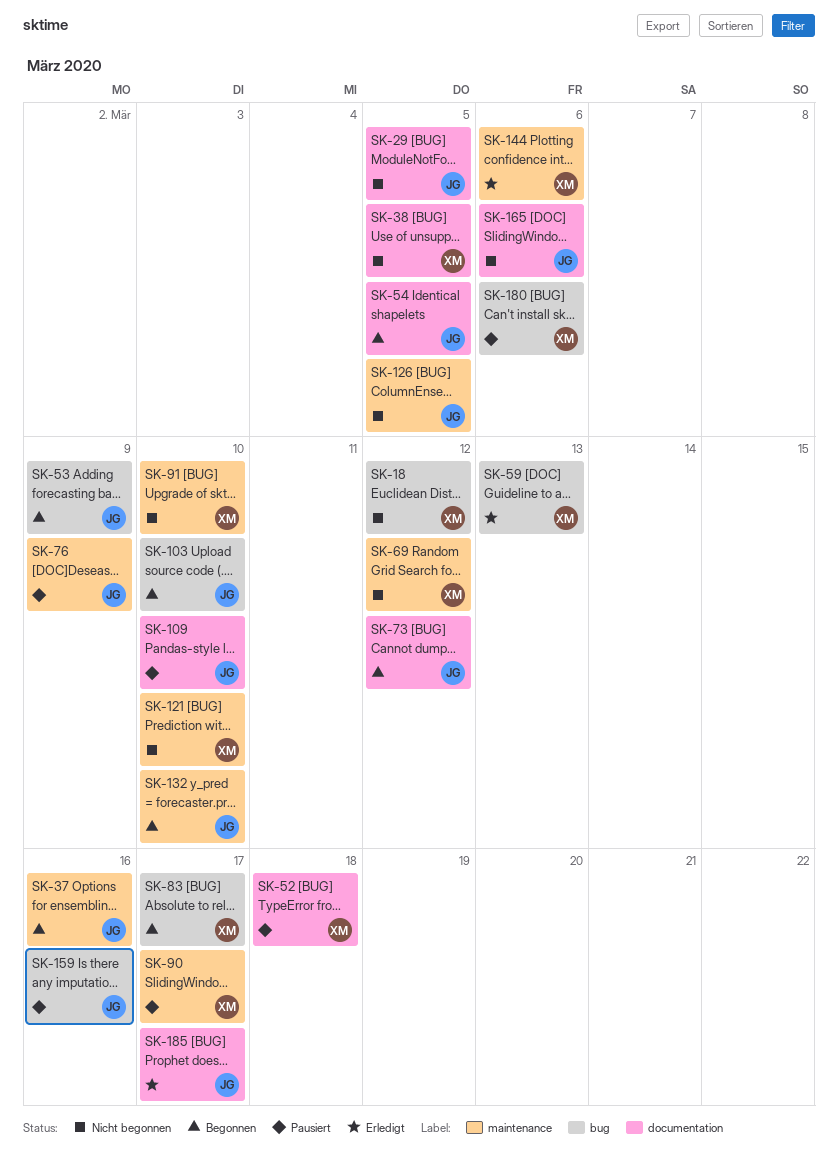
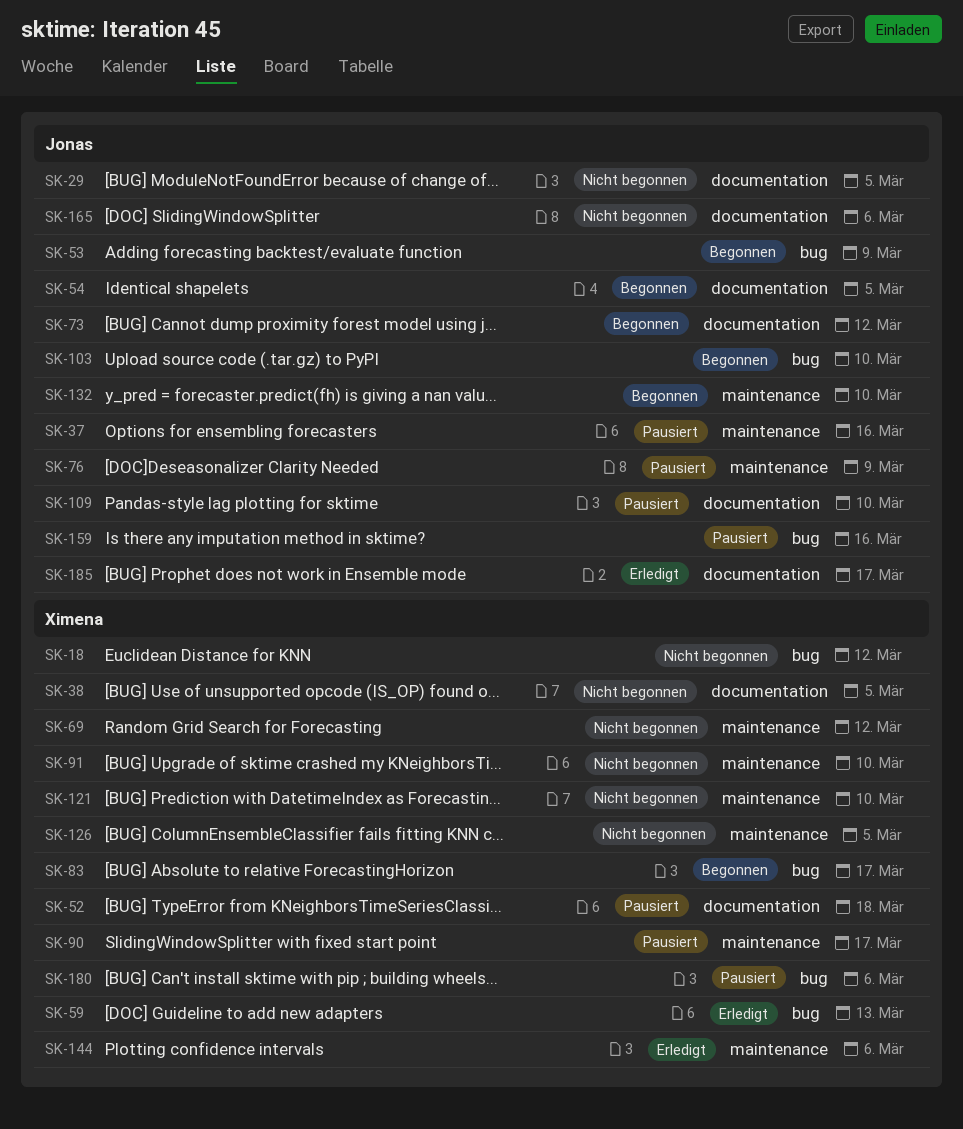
SK-37, status: Begonnen -> Pausiert
SK-126, owner: Jonas -> Ximena

